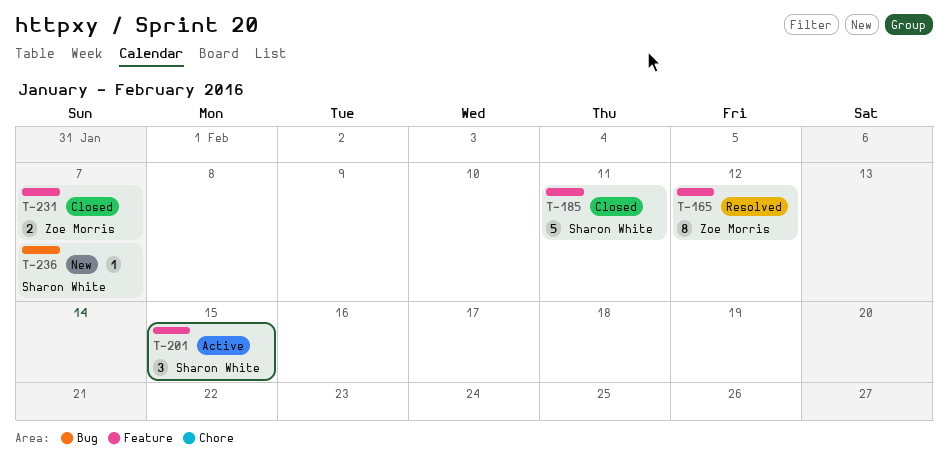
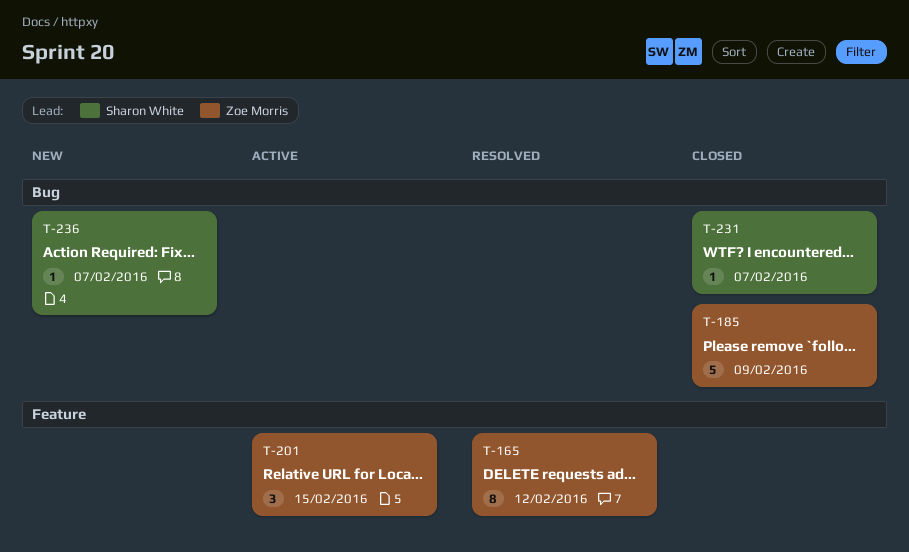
T-185, owner: Sharon White -> Zoe Morris
T-185, label: Feature -> Bug
T-185, due: Feb 11 -> Feb 9
T-201, owner: Sharon White -> Zoe Morris
T-231, owner: Zoe Morris -> Sharon White
T-231, label: Feature -> Bug
T-231, estimate: 2 -> 1

